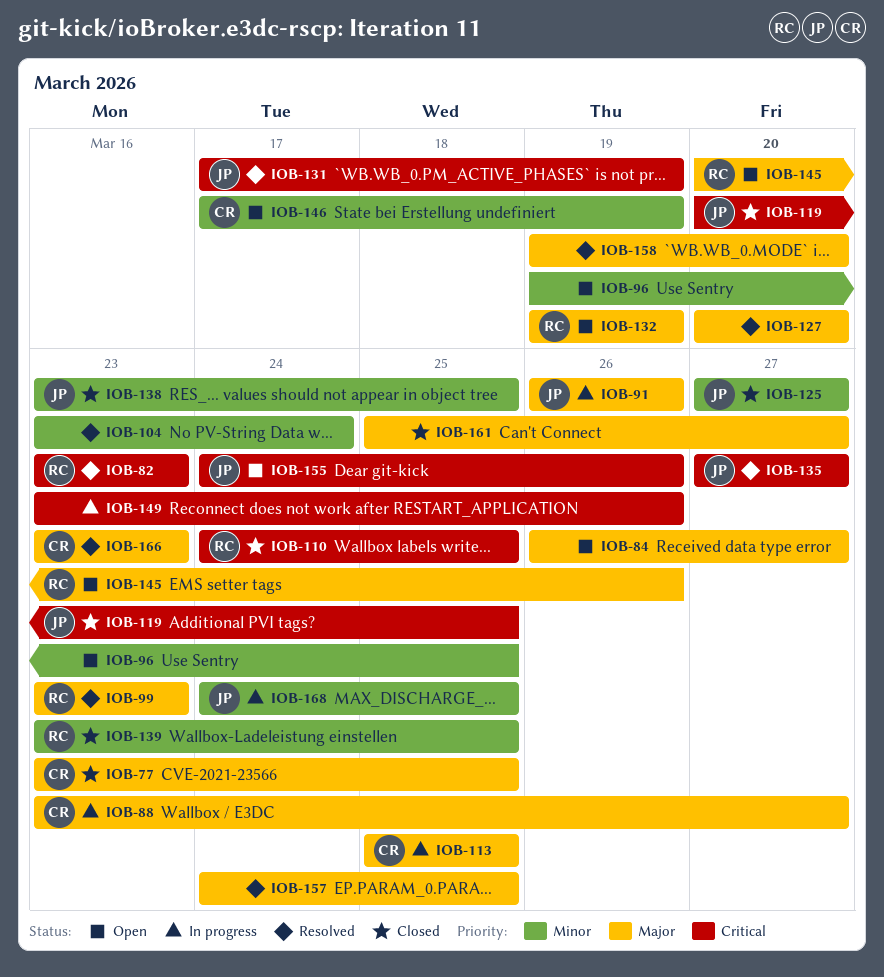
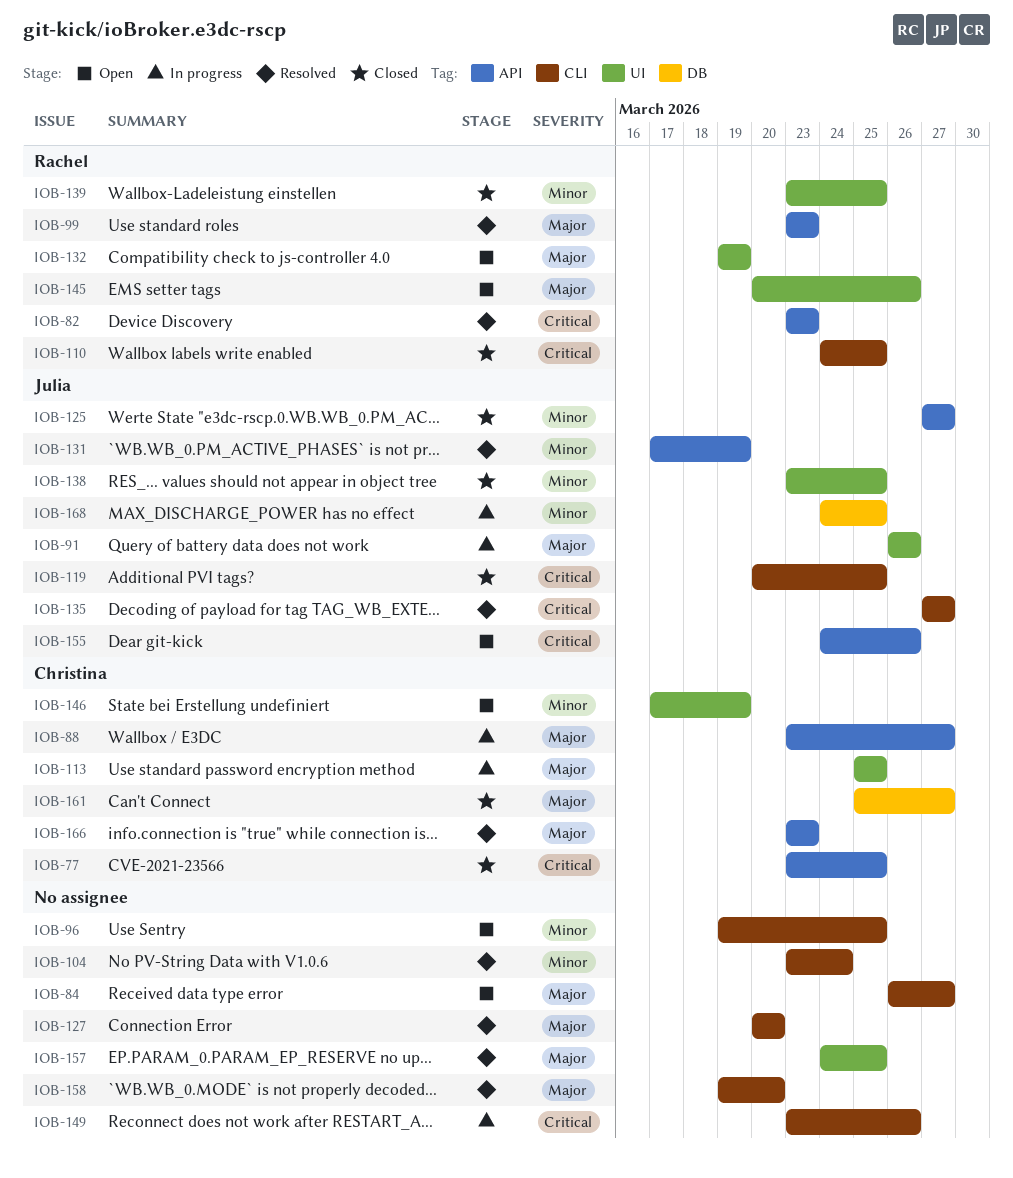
IOB-77, priority: Major -> Critical
IOB-131, priority: Critical -> Minor
IOB-161, owner: none -> Christina

